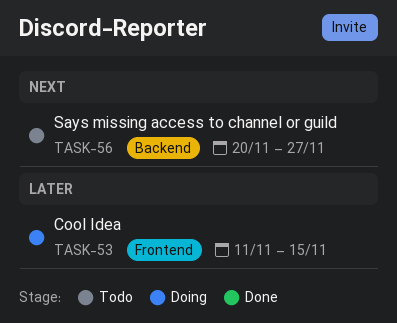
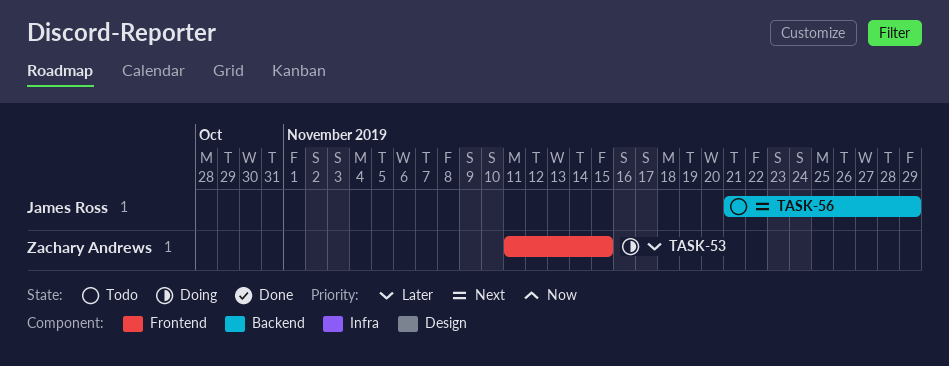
TASK-56, start: Nov 20 -> Nov 21
TASK-56, due: Nov 27 -> Nov 29

